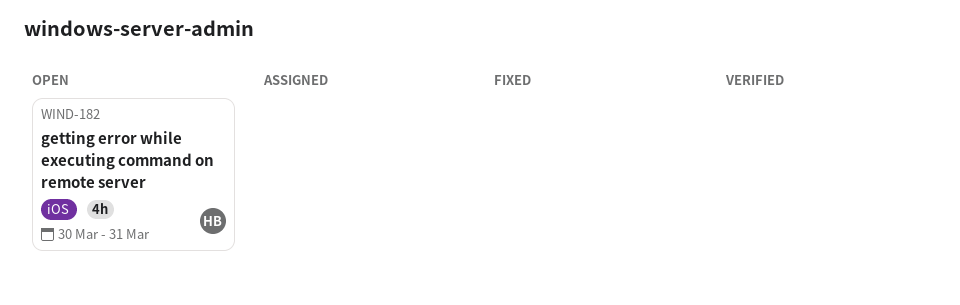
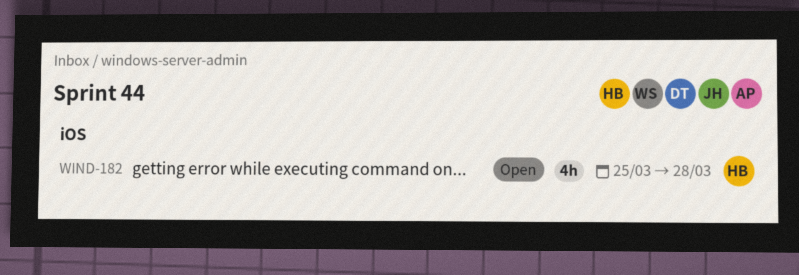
WIND-182, start: Mar 30 -> Mar 25
WIND-182, due: Mar 31 -> Mar 28

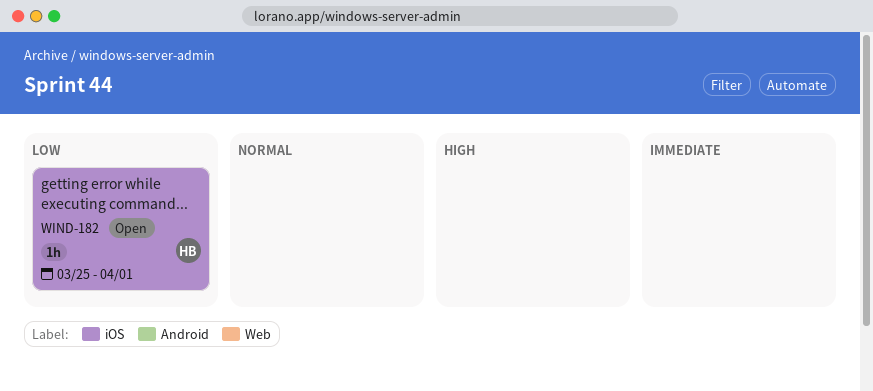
WIND-182, estimate: 4h -> 1h
WIND-182, due: Mar 28 -> Apr 1

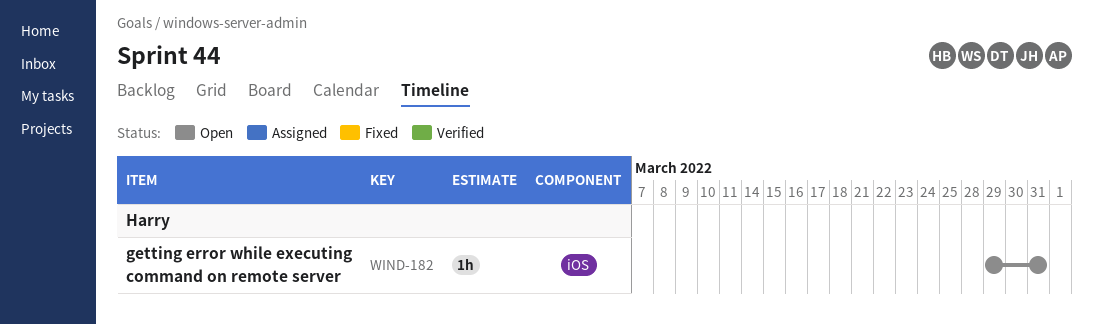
WIND-182, start: Mar 25 -> Mar 29
WIND-182, due: Apr 1 -> Mar 31

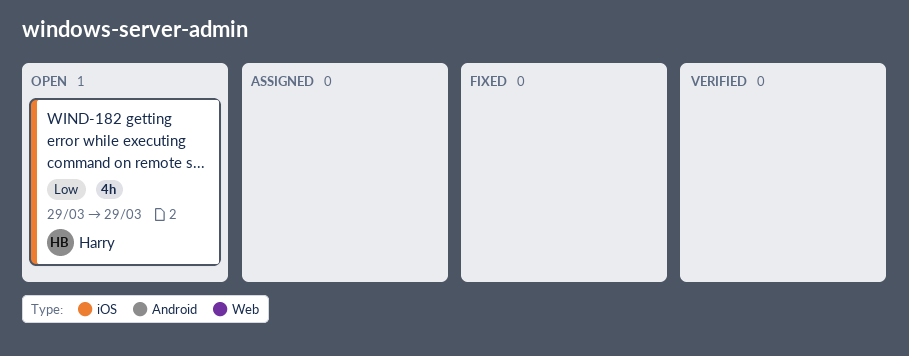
WIND-182, estimate: 1h -> 4h
WIND-182, due: Mar 31 -> Mar 29

